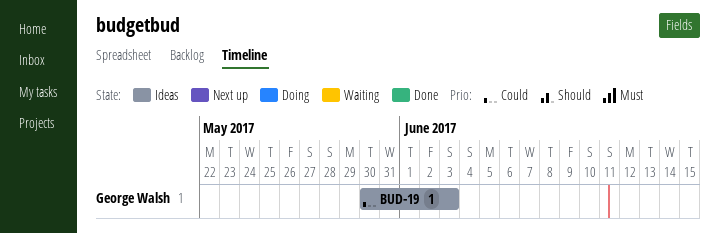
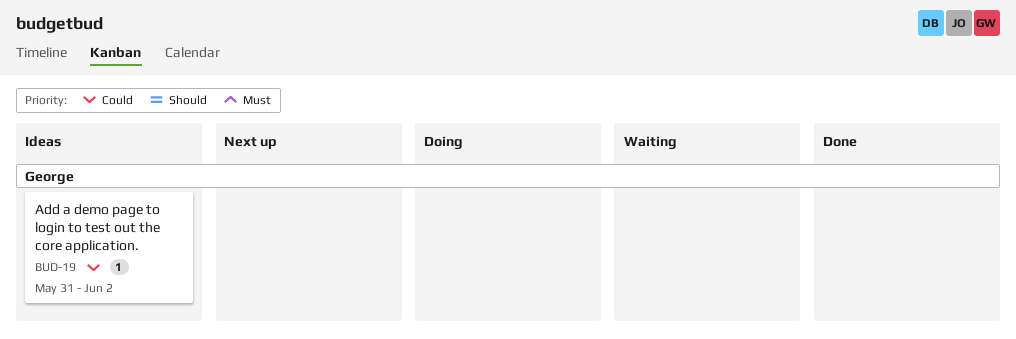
BUD-19, start: May 30 -> May 31
BUD-19, due: Jun 3 -> Jun 2

